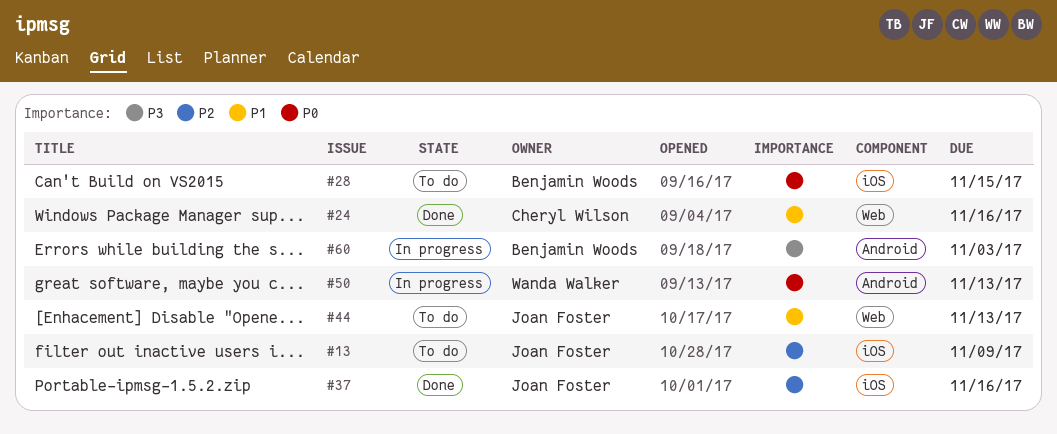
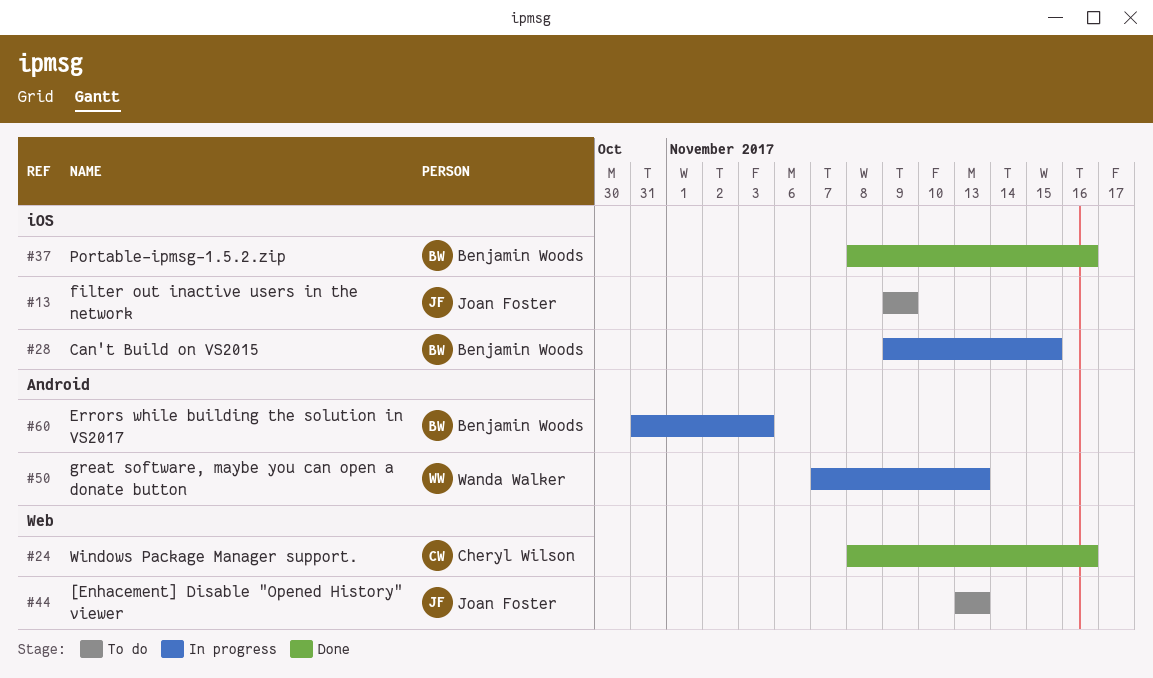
#28, status: To do -> In progress
#37, owner: Joan Foster -> Benjamin Woods

